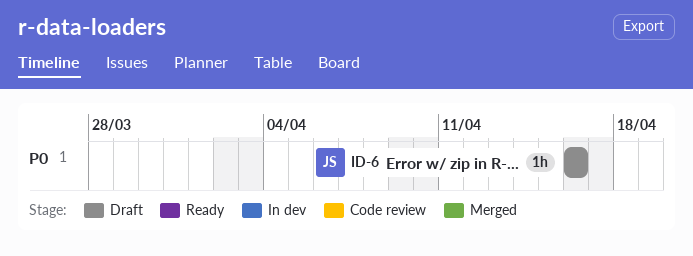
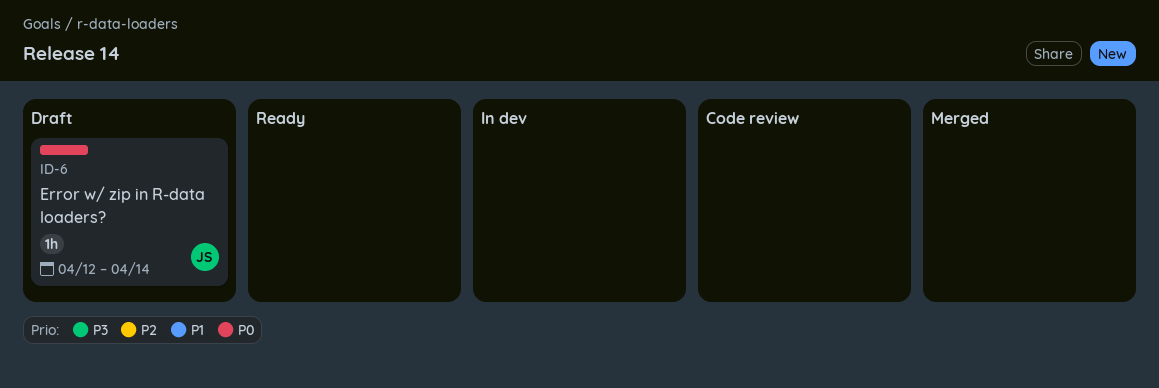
ID-6, start: Apr 16 -> Apr 12
ID-6, due: Apr 16 -> Apr 14

